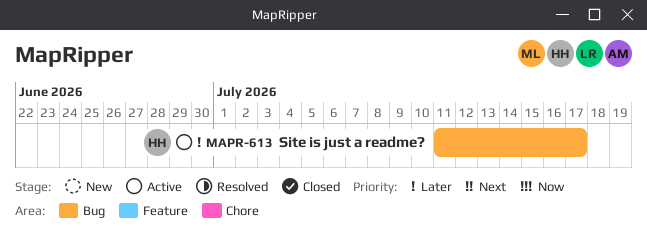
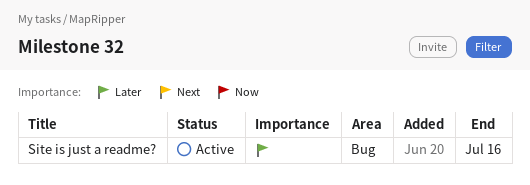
Site is just a readme?, due: Jul 17 -> Jul 16

